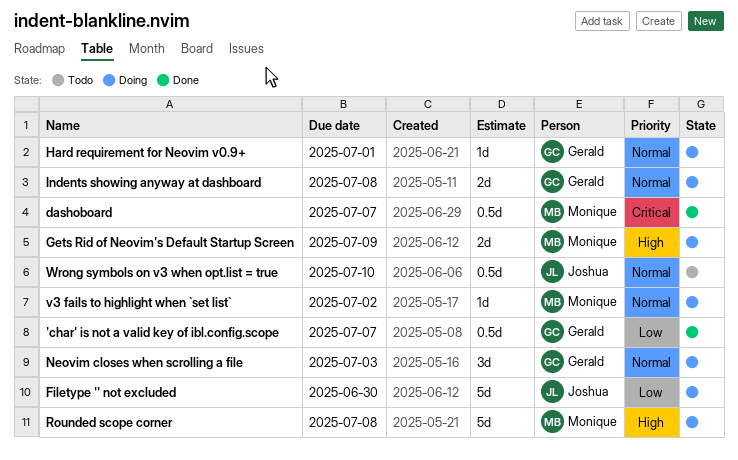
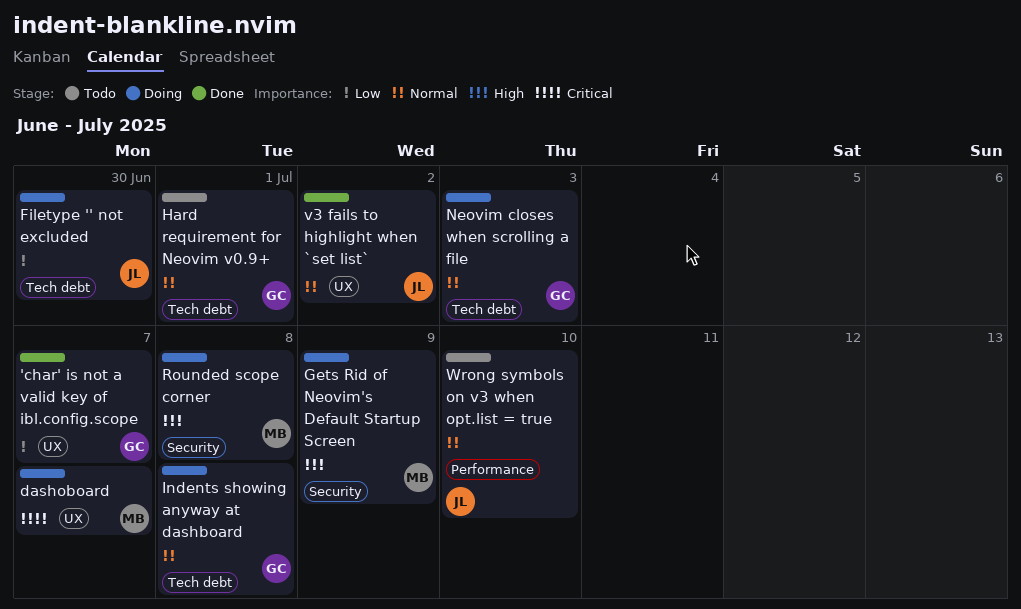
dashoboard, status: Done -> Doing
Hard requirement for Neovim v0.9+, status: Doing -> Todo
v3 fails to highlight when `set list`, status: Doing -> Done
v3 fails to highlight when `set list`, owner: Monique -> Joshua

